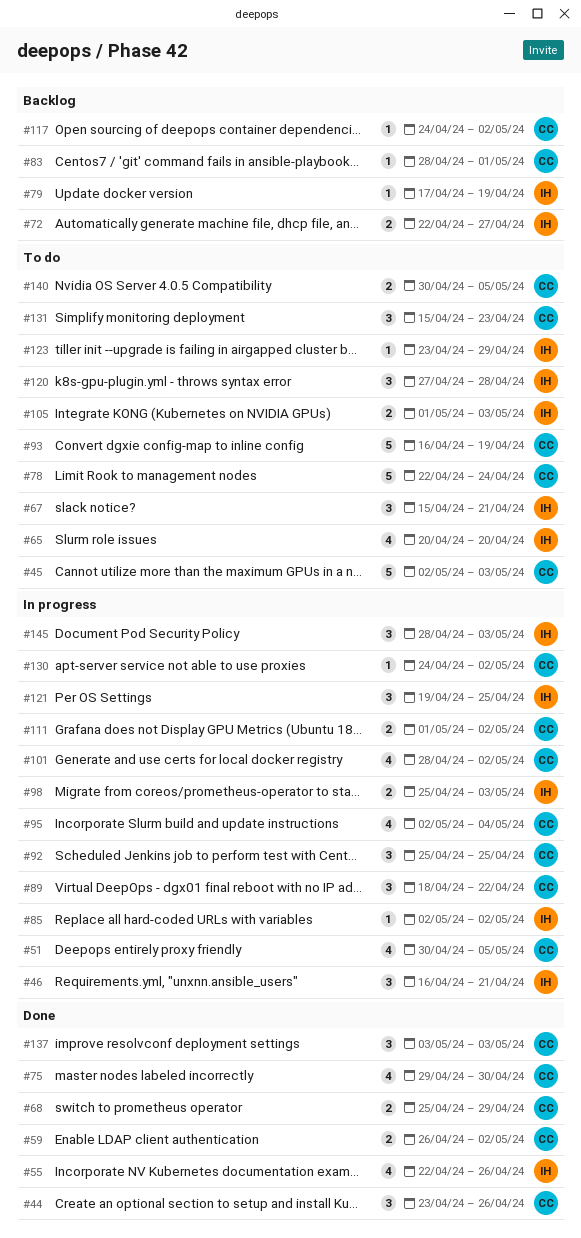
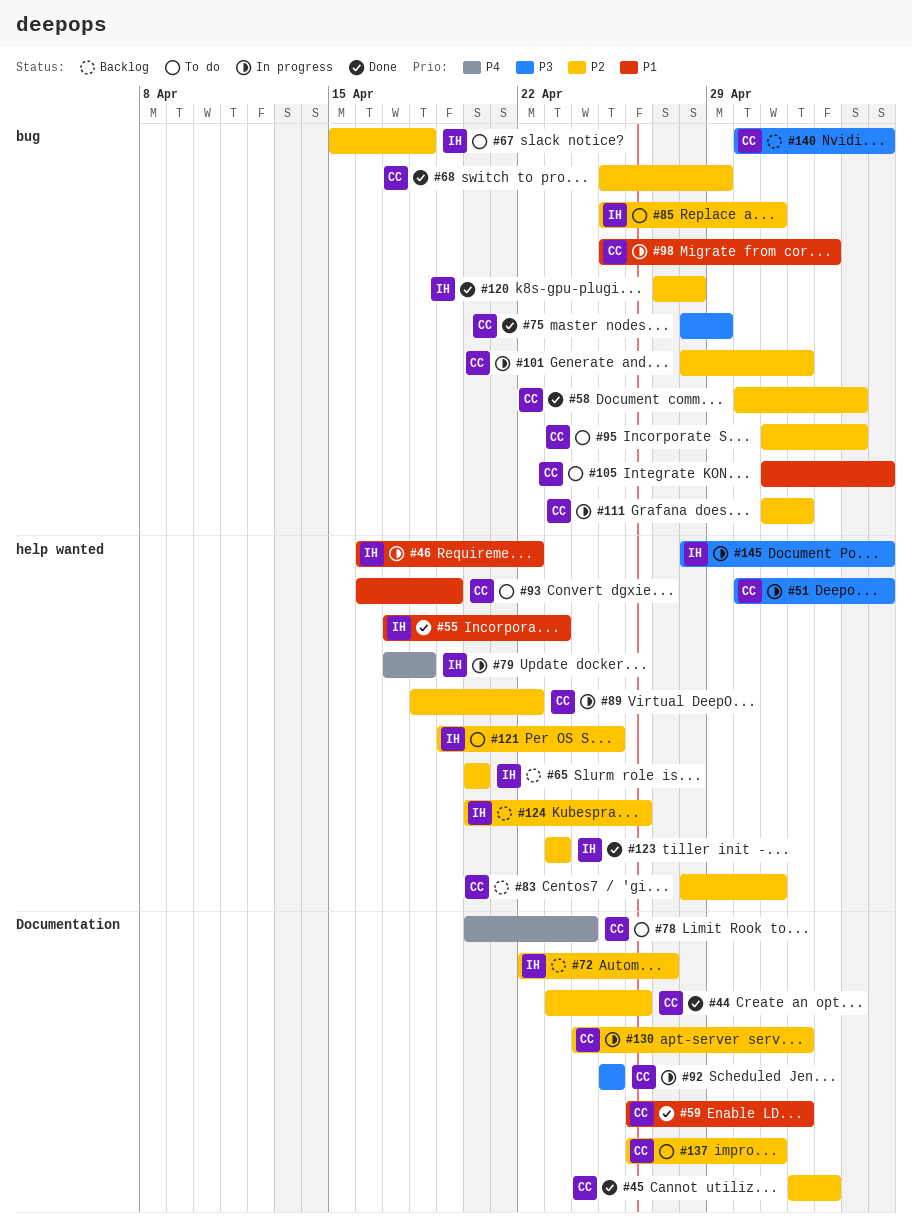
#45, status: To do -> Done
#46, due: Apr 21 -> Apr 22
#55, start: Apr 22 -> Apr 17
#55, due: Apr 26 -> Apr 23
#58: none -> present
#65, status: To do -> Backlog
#67, due: Apr 21 -> Apr 18
#75, start: Apr 29 -> Apr 28
#75, due: Apr 30 -> Apr 29
#78, start: Apr 22 -> Apr 20
#79, status: Backlog -> In progress
#79, due: Apr 19 -> Apr 18
#85, status: In progress -> To do
#85, start: May 2 -> Apr 25
#85, due: May 2 -> May 1
#95, status: In progress -> To do
#95, start: May 2 -> May 1
#98, owner: IH -> CC
#105, owner: IH -> CC
#105, due: May 3 -> May 5
#117: present -> none
#120, status: To do -> Done
#121, status: In progress -> To do
#123, status: To do -> Done
#123, due: Apr 29 -> Apr 23
#124: none -> present
#131: present -> none
#137, status: Done -> To do
#137, start: May 3 -> Apr 26
#137, due: May 3 -> May 1
#140, status: To do -> Backlog
#145, due: May 3 -> May 5

